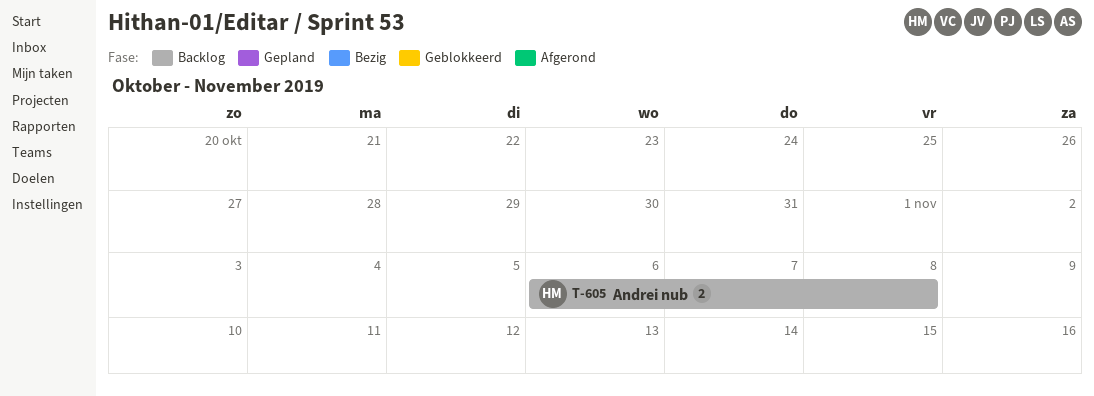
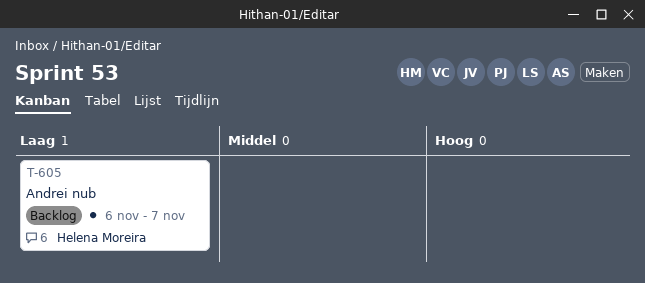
T-605, estimate: 2 -> 1
T-605, due: Nov 8 -> Nov 7

